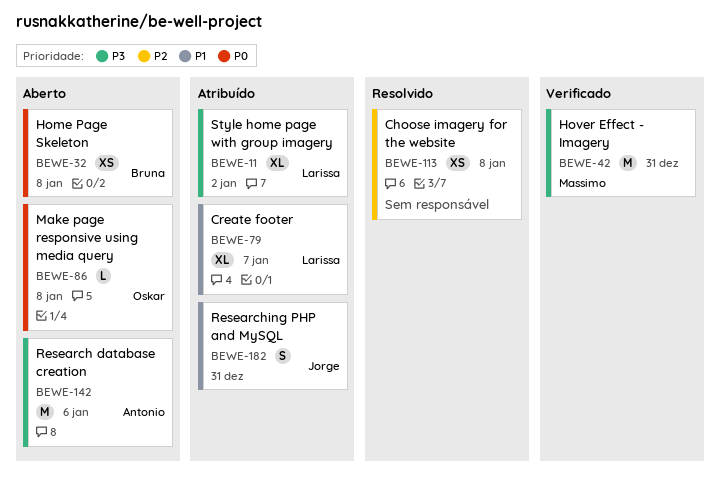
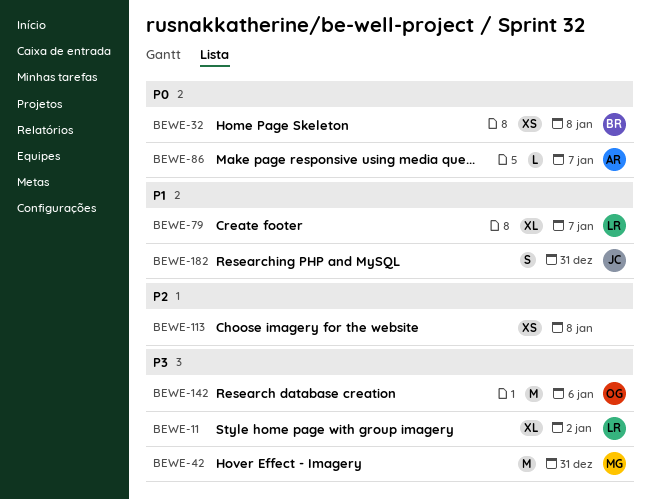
BEWE-86, owner: Oskar -> Antonio
BEWE-86, due: Jan 8 -> Jan 7
BEWE-142, owner: Antonio -> Oskar

